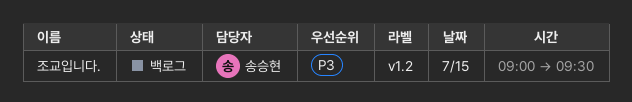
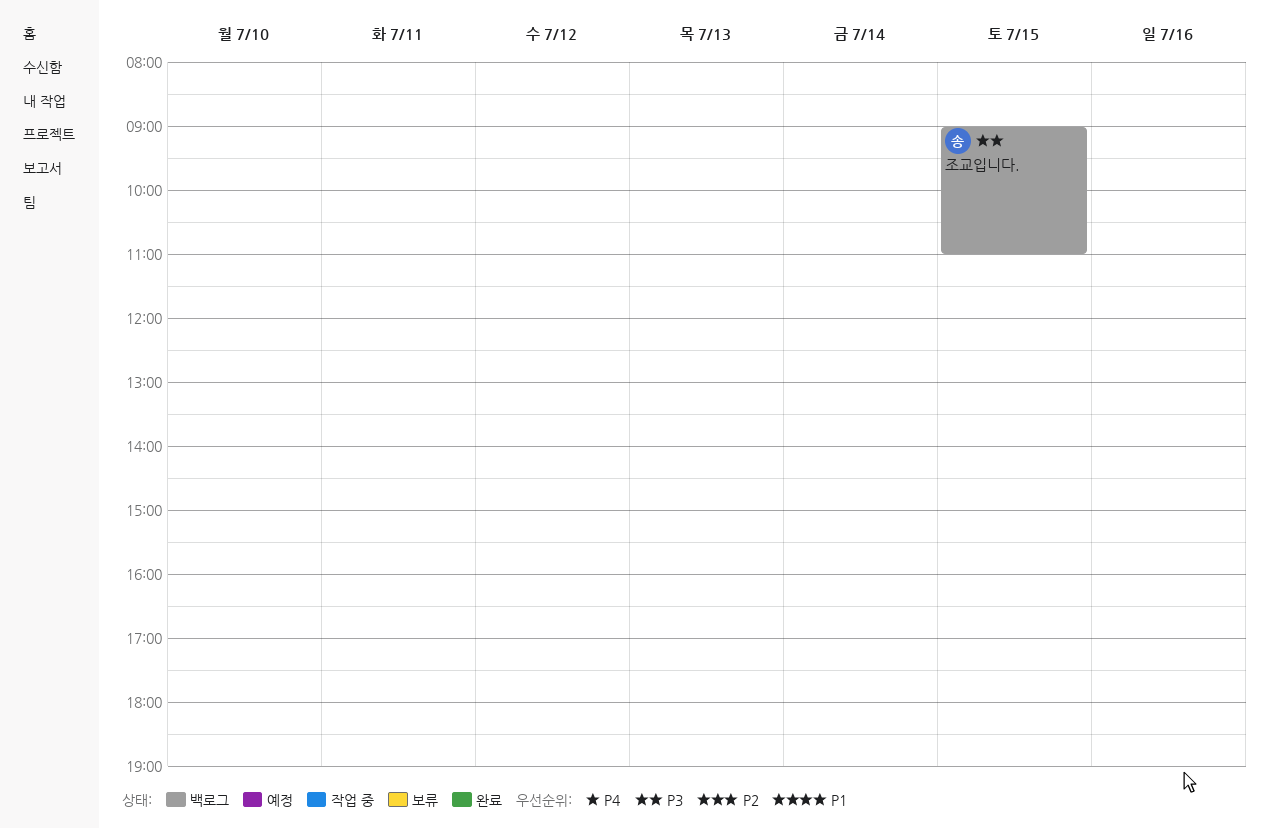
조교입니다., ends: 09:30 -> 11:00

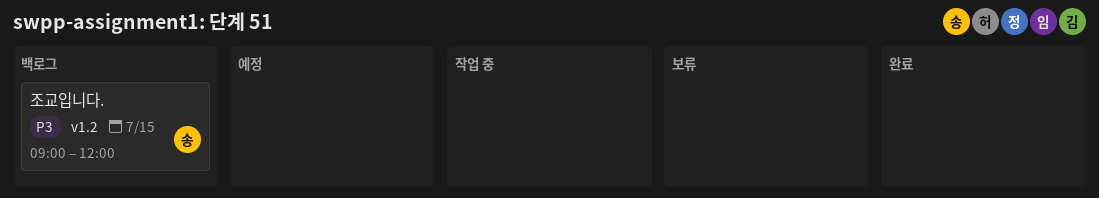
조교입니다., ends: 11:00 -> 12:00

